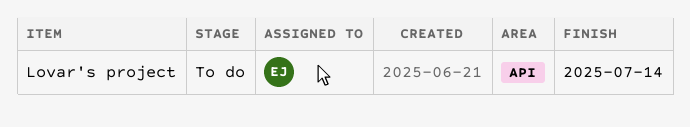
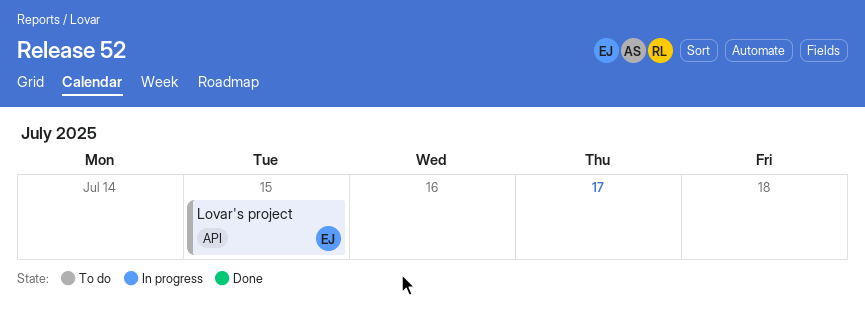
Lovar's project, due: Jul 14 -> Jul 15

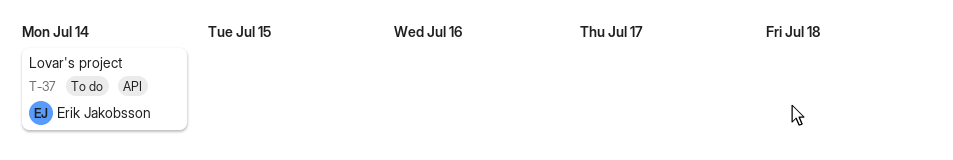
Lovar's project, due: Jul 15 -> Jul 14

